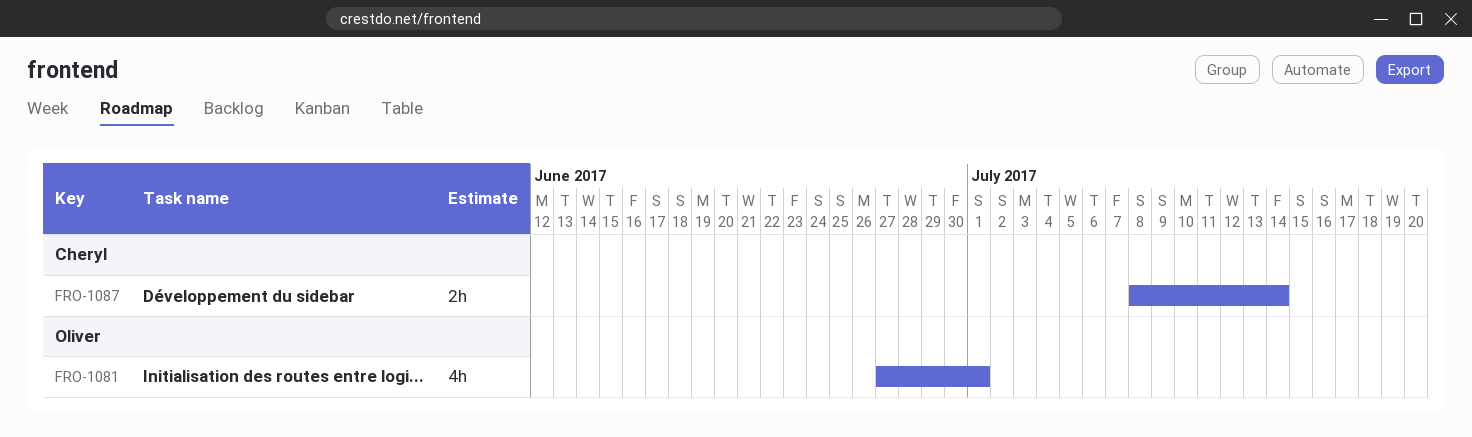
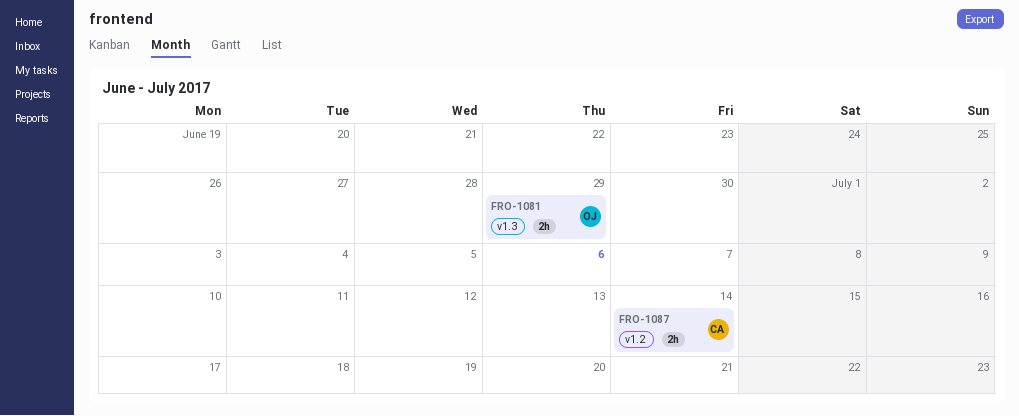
FRO-1081, estimate: 4h -> 2h
FRO-1081, due: Jul 1 -> Jun 29

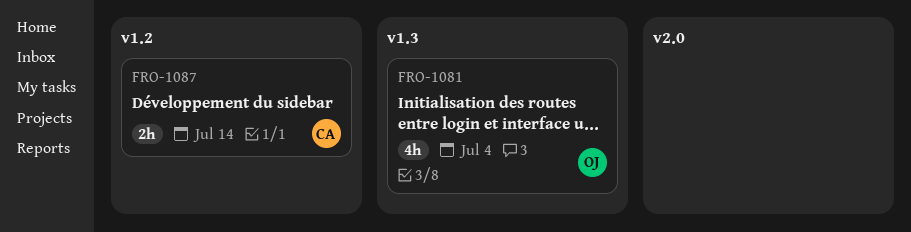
FRO-1081, estimate: 2h -> 4h
FRO-1081, due: Jun 29 -> Jul 4

